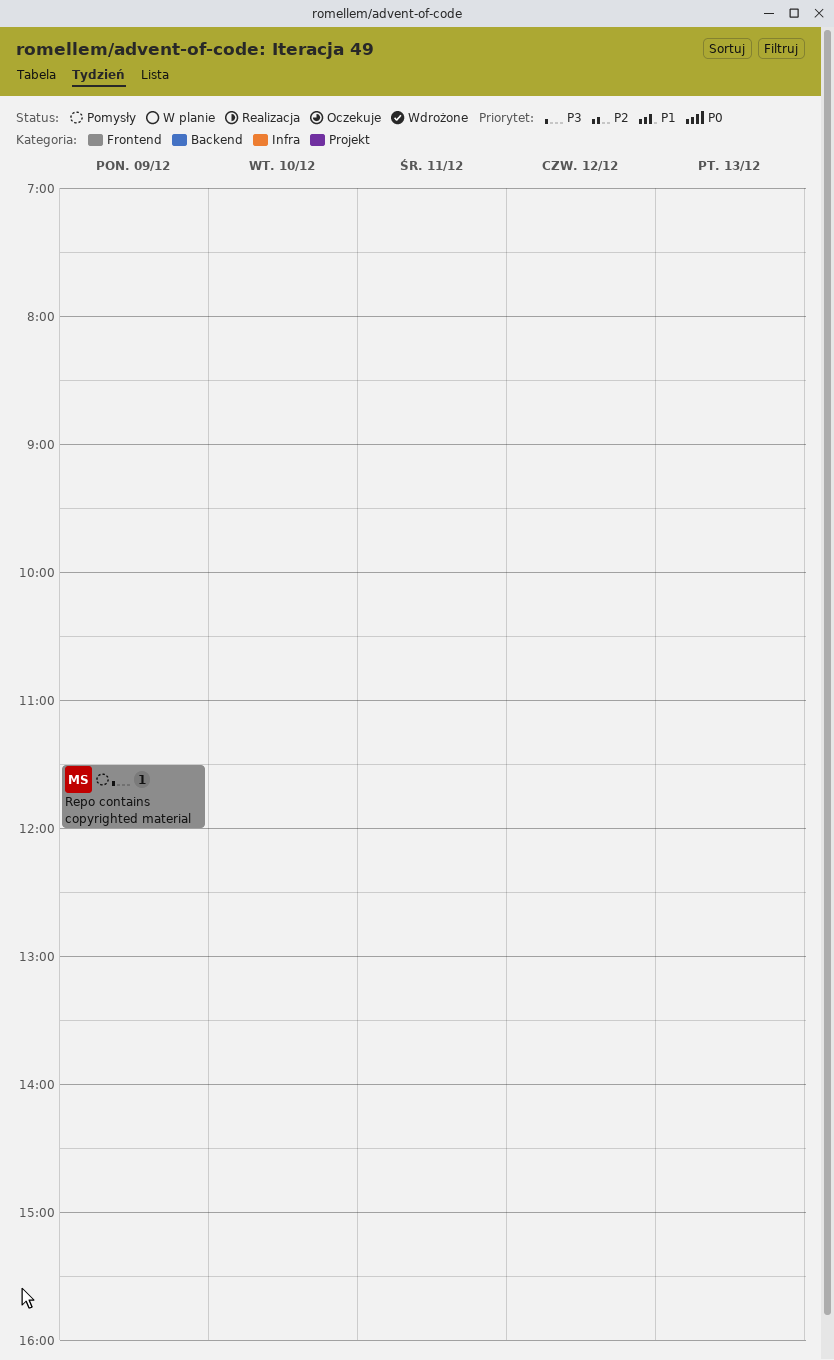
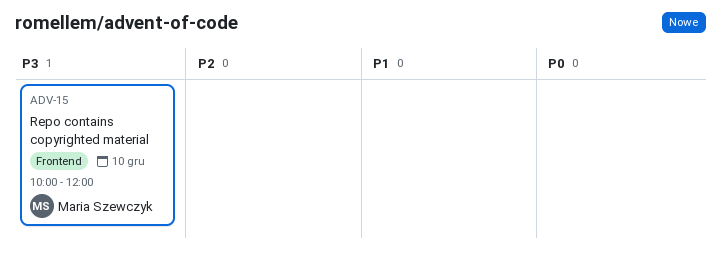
Repo contains copyrighted material, day: Dec 9 -> Dec 10
Repo contains copyrighted material, begins: 11:30 -> 10:00

